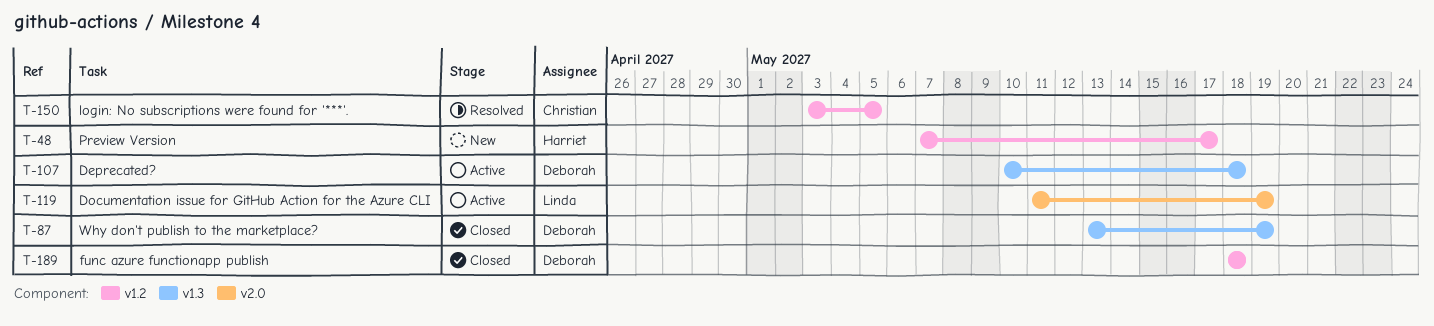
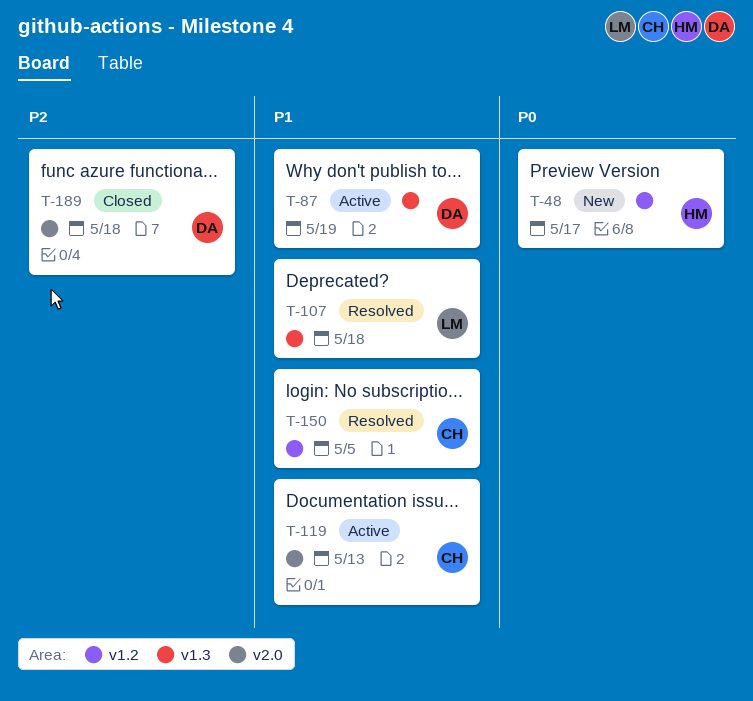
T-87, status: Closed -> Active
T-107, status: Active -> Resolved
T-107, owner: Deborah -> Linda
T-119, owner: Linda -> Christian
T-119, due: May 19 -> May 13
T-189, label: v1.2 -> v2.0

